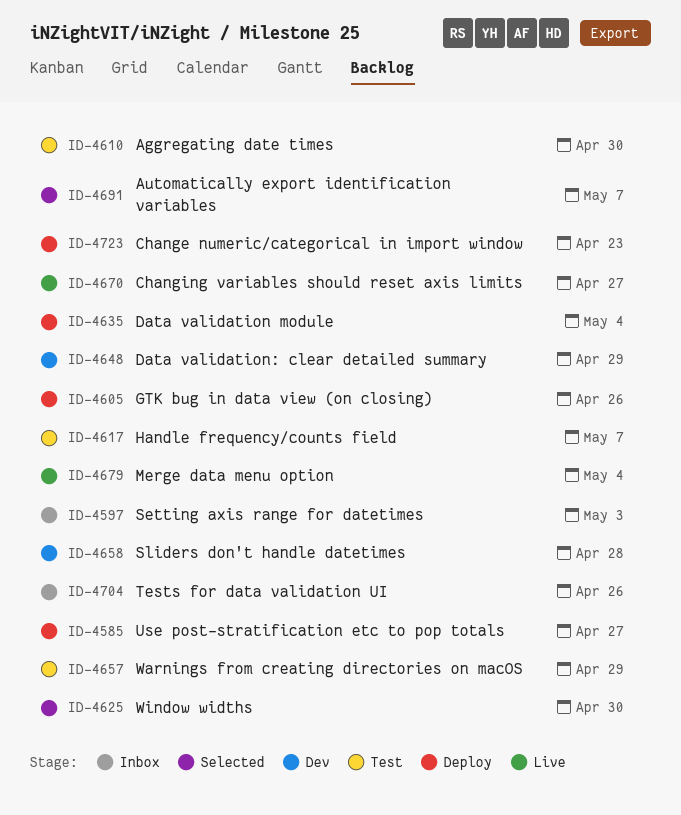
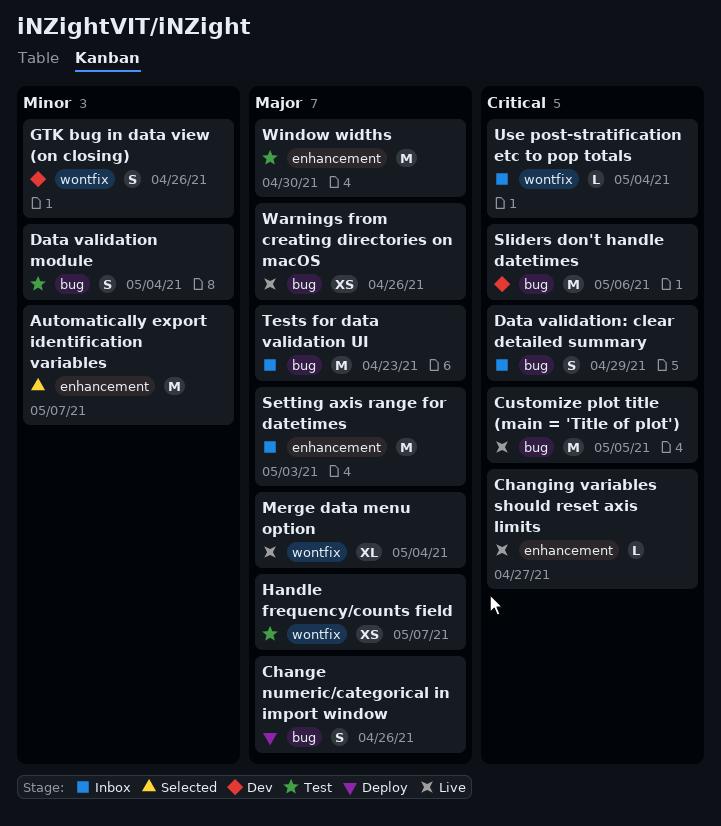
Aggregating date times: present -> none
Change numeric/categorical in import window, due: Apr 23 -> Apr 26
Customize plot title (main = 'Title of plot'): none -> present
Data validation module, status: Deploy -> Test
Data validation: clear detailed summary, status: Dev -> Inbox
GTK bug in data view (on closing), status: Deploy -> Dev
Sliders don't handle datetimes, due: Apr 28 -> May 6
Tests for data validation UI, due: Apr 26 -> Apr 23
Use post-stratification etc to pop totals, status: Deploy -> Inbox
Use post-stratification etc to pop totals, due: Apr 27 -> May 4
Warnings from creating directories on macOS, status: Test -> Live
Warnings from creating directories on macOS, due: Apr 29 -> Apr 26
Window widths, status: Selected -> Test

